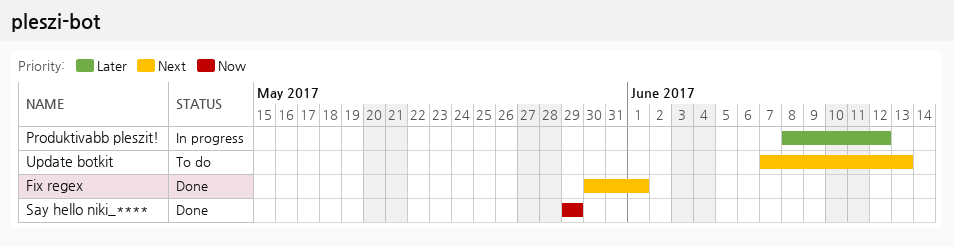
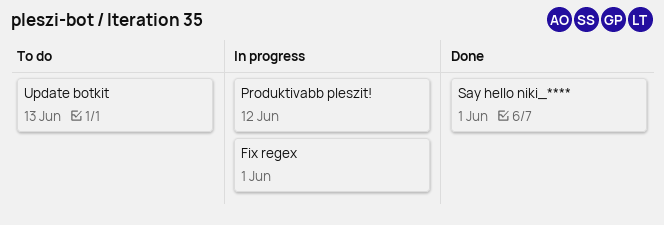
Fix regex, status: Done -> In progress
Say hello niki_****, due: May 29 -> Jun 1

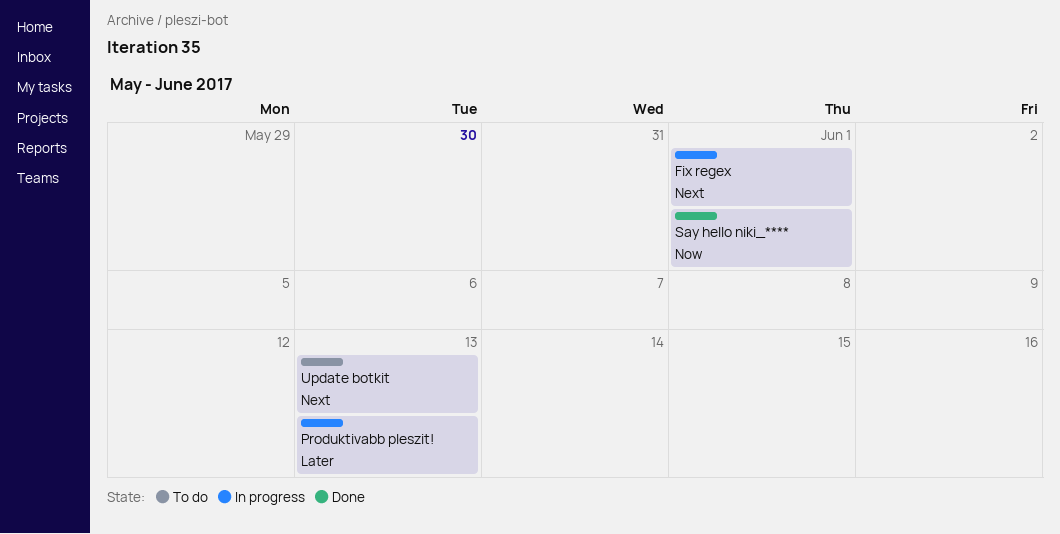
Produktivabb pleszit!, due: Jun 12 -> Jun 13

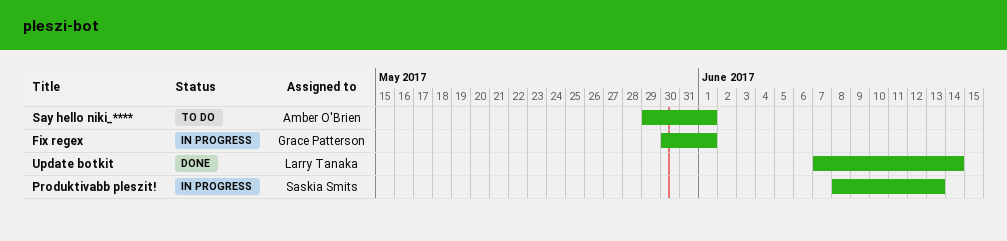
Say hello niki_****, status: Done -> To do
Update botkit, status: To do -> Done
Update botkit, due: Jun 13 -> Jun 14

